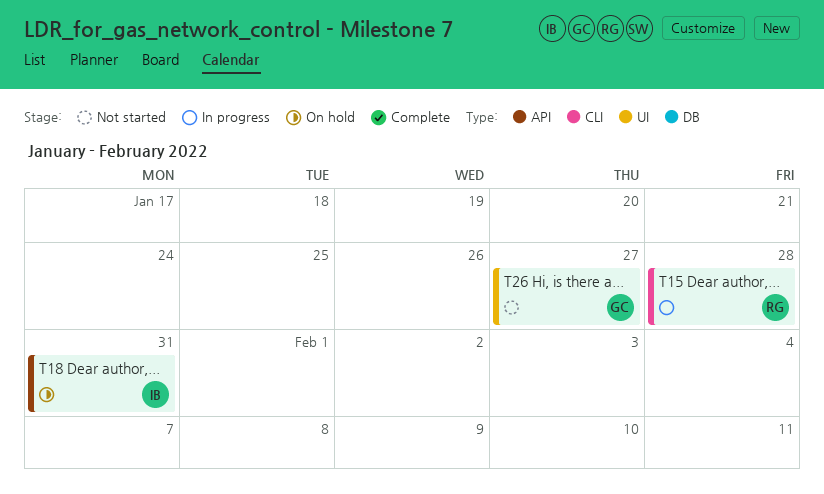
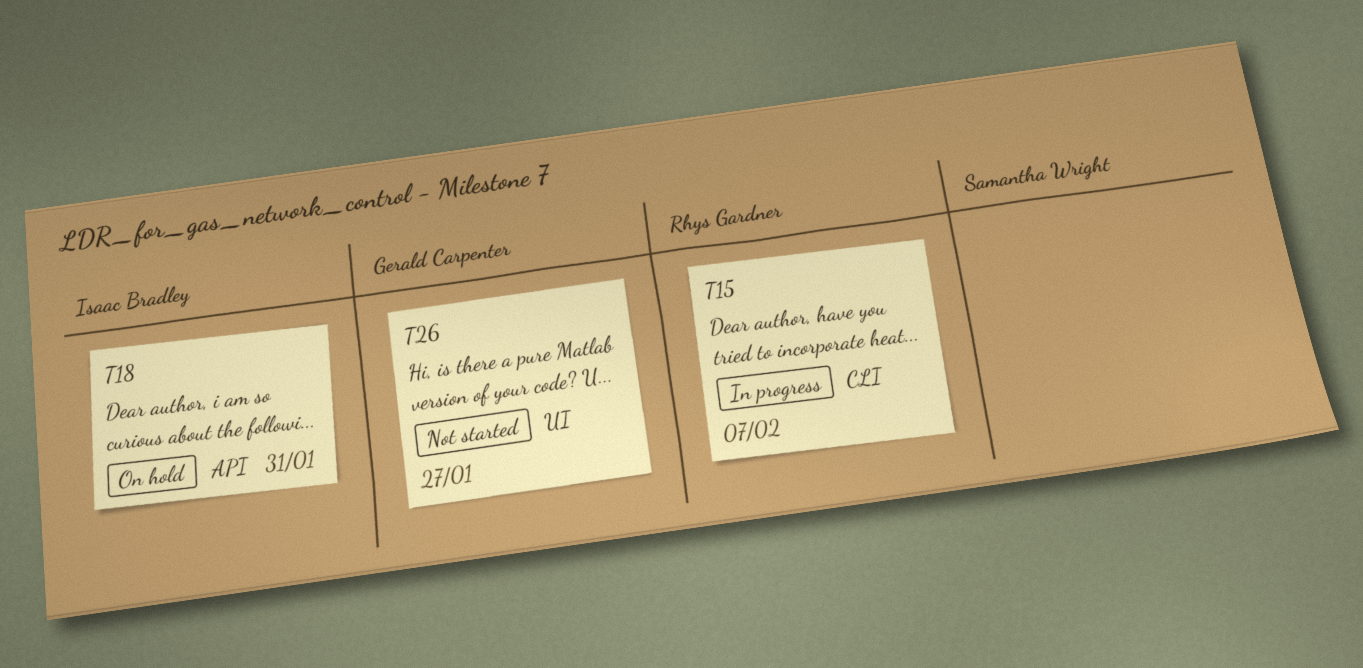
T15, due: Jan 28 -> Feb 7

